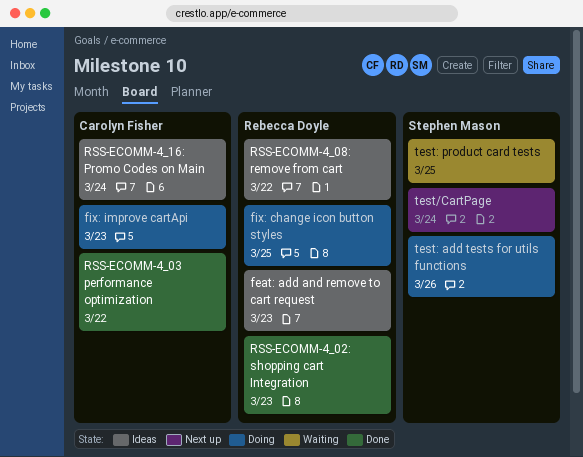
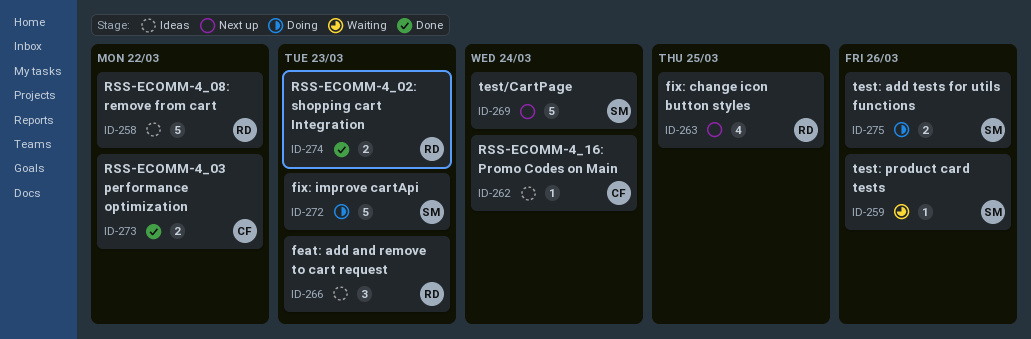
fix: change icon button styles, status: Doing -> Next up
fix: improve cartApi, owner: Carolyn Fisher -> Stephen Mason
test: product card tests, due: Mar 25 -> Mar 26

